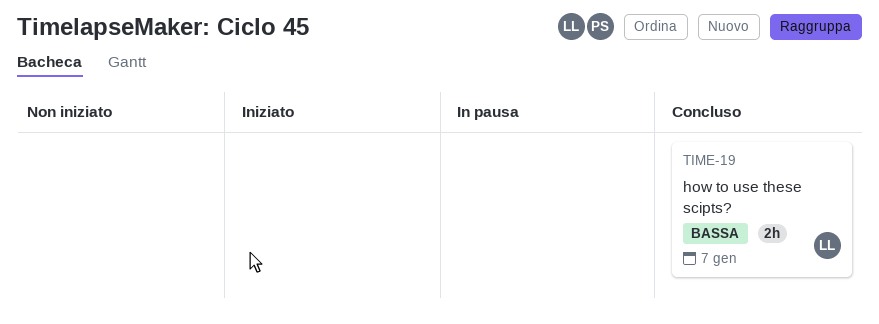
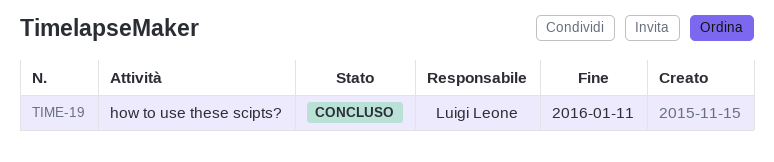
TIME-19, due: Jan 7 -> Jan 11

